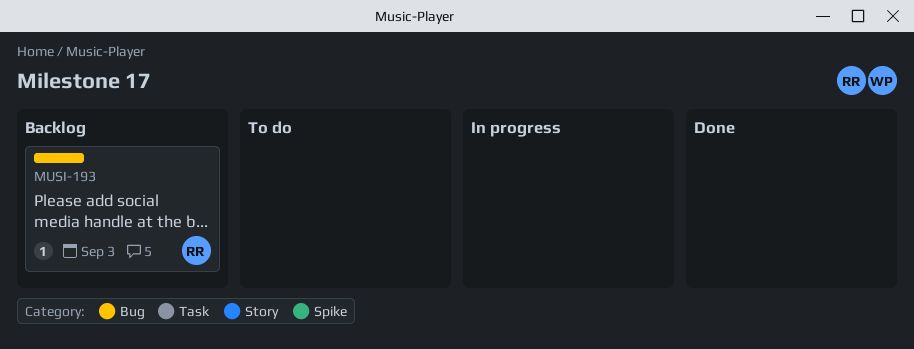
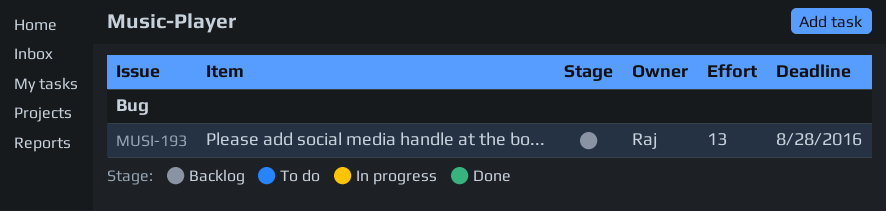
MUSI-193, estimate: 1 -> 13
MUSI-193, due: Sep 3 -> Aug 28

